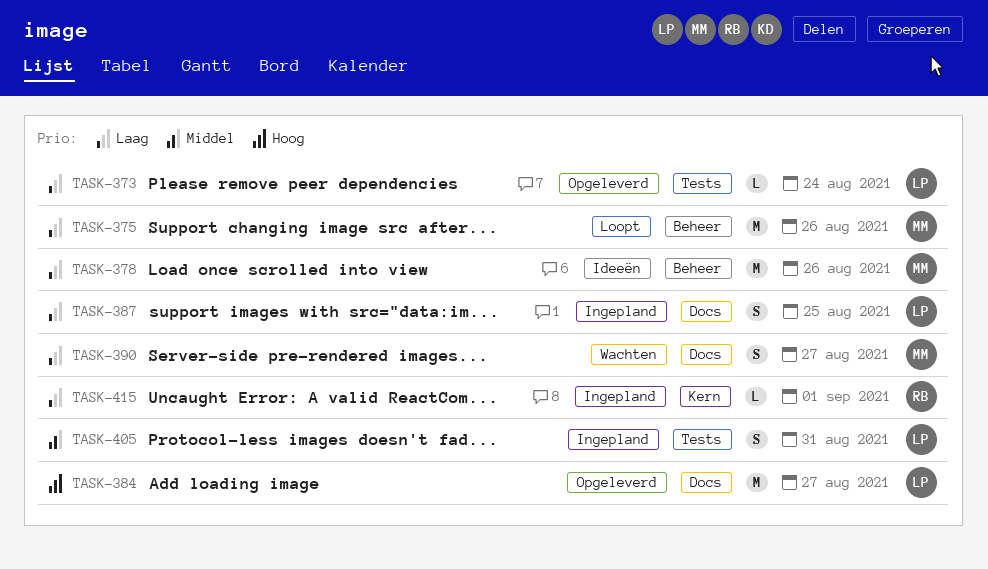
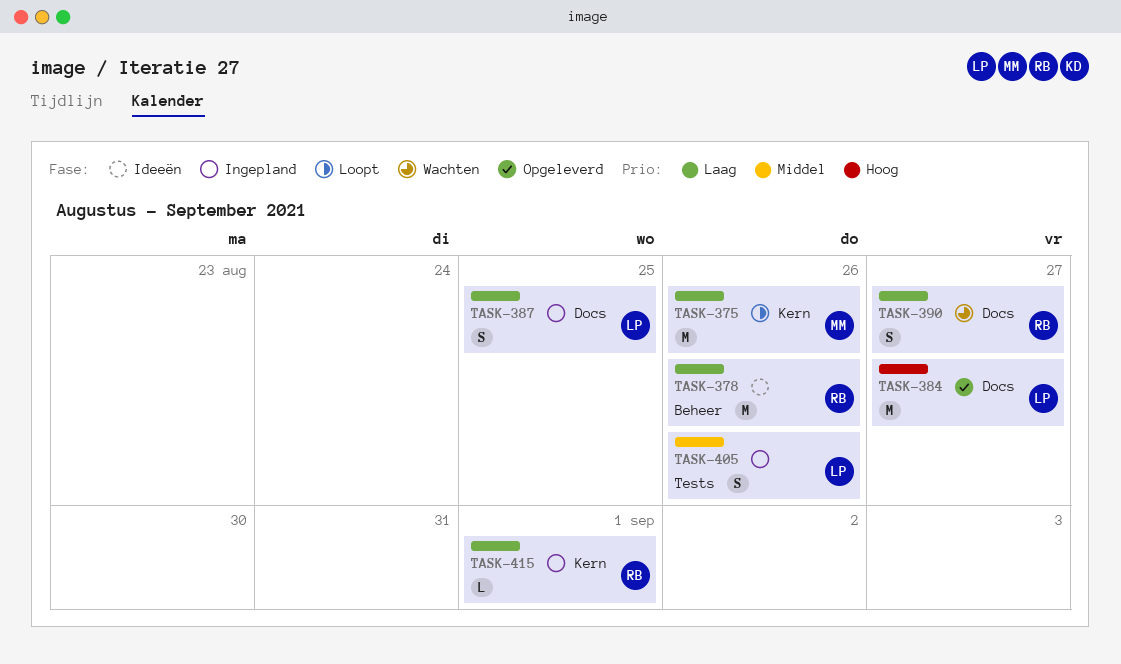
TASK-373: present -> none
TASK-375, label: Beheer -> Kern
TASK-378, owner: MM -> RB
TASK-390, owner: MM -> RB
TASK-405, due: Aug 31 -> Aug 26

